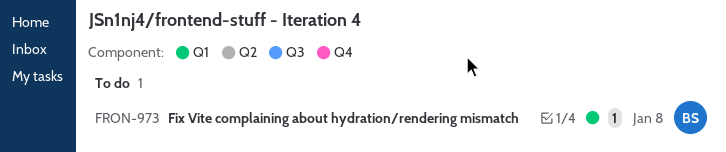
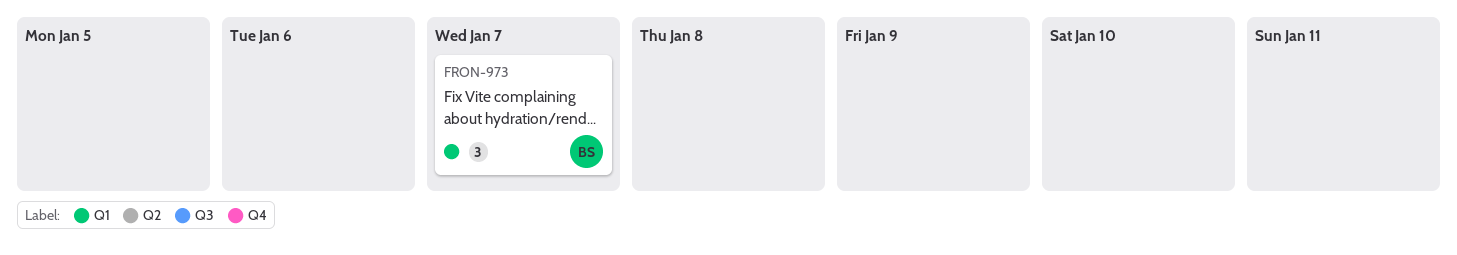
FRON-973, estimate: 1 -> 3
FRON-973, due: Jan 8 -> Jan 7

